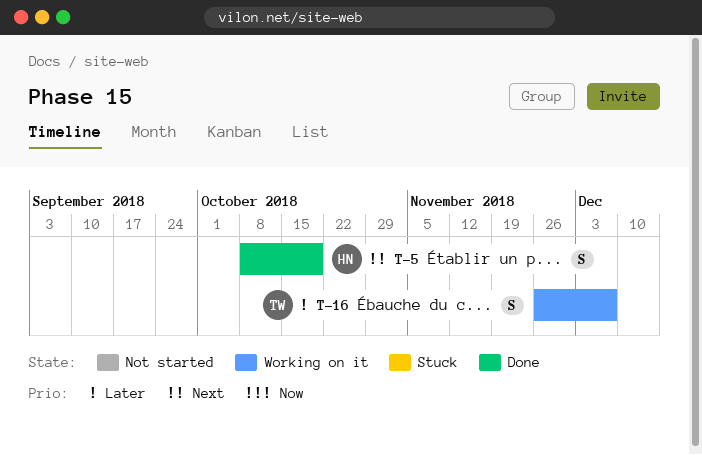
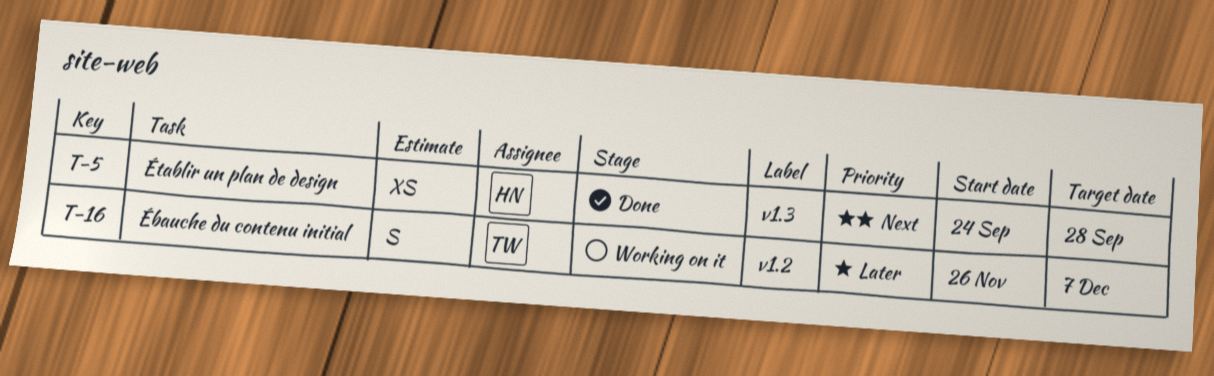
T-5, estimate: S -> XS
T-5, start: Oct 8 -> Sep 24
T-5, due: Oct 19 -> Sep 28

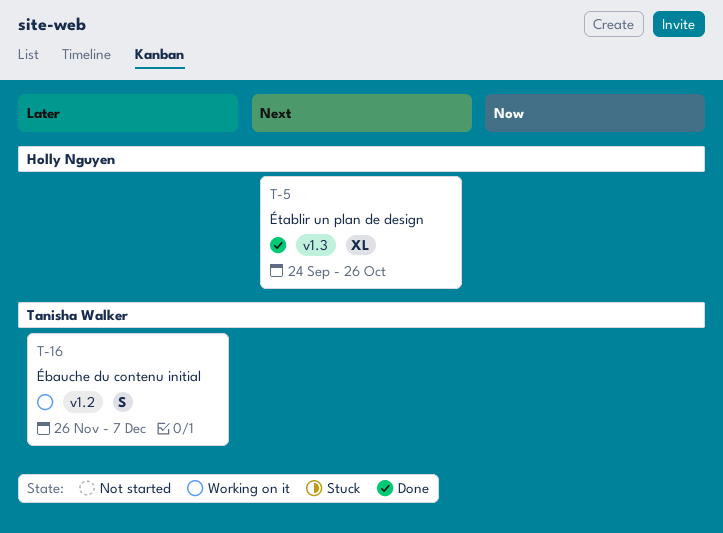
T-5, estimate: XS -> XL
T-5, due: Sep 28 -> Oct 26

